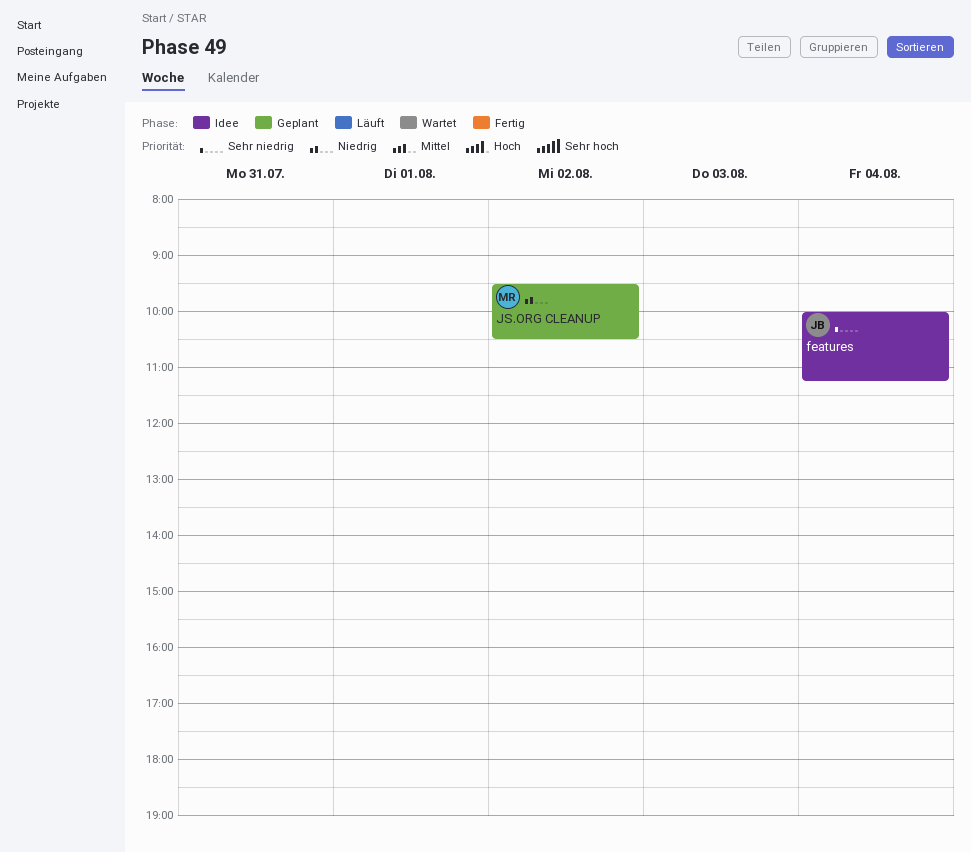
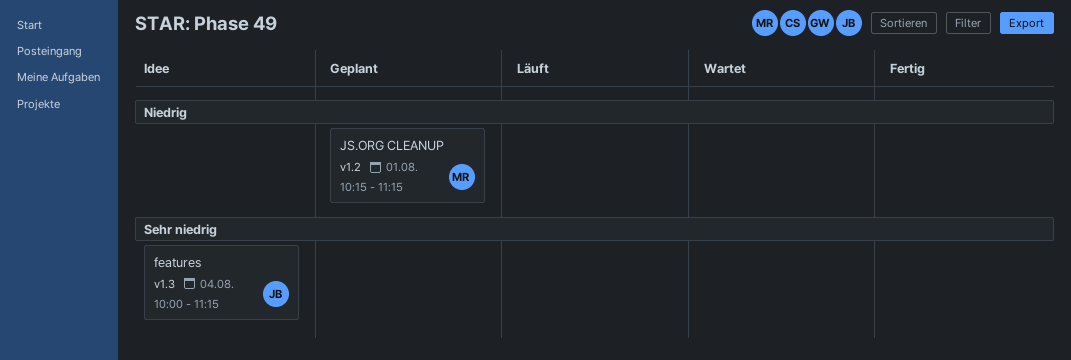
JS.ORG CLEANUP, day: Aug 2 -> Aug 1
JS.ORG CLEANUP, begins: 09:30 -> 10:15
JS.ORG CLEANUP, ends: 10:30 -> 11:15

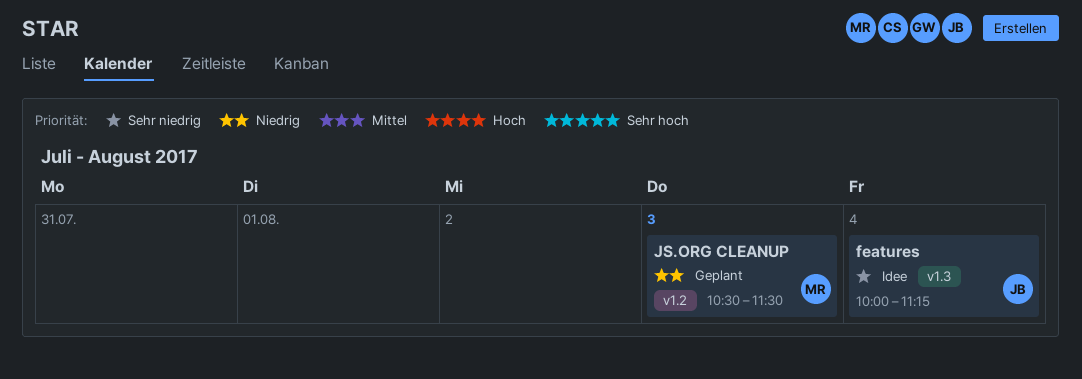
JS.ORG CLEANUP, day: Aug 1 -> Aug 3
JS.ORG CLEANUP, begins: 10:15 -> 10:30
JS.ORG CLEANUP, ends: 11:15 -> 11:30

